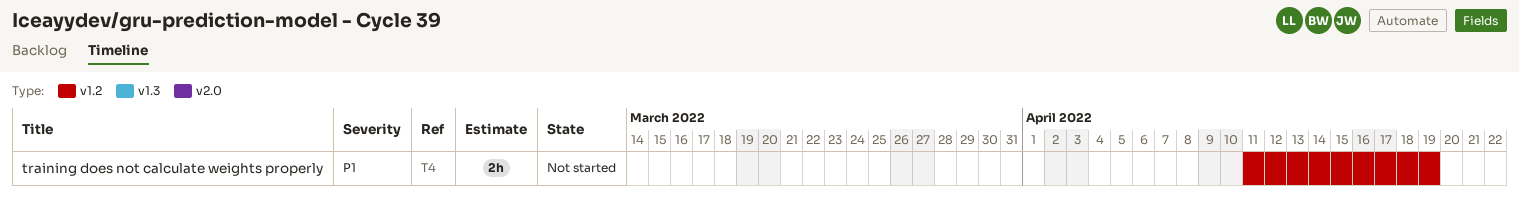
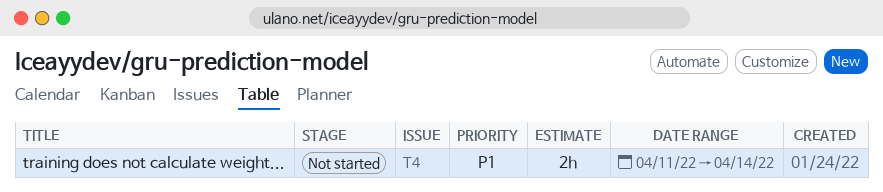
T4, due: Apr 19 -> Apr 14

